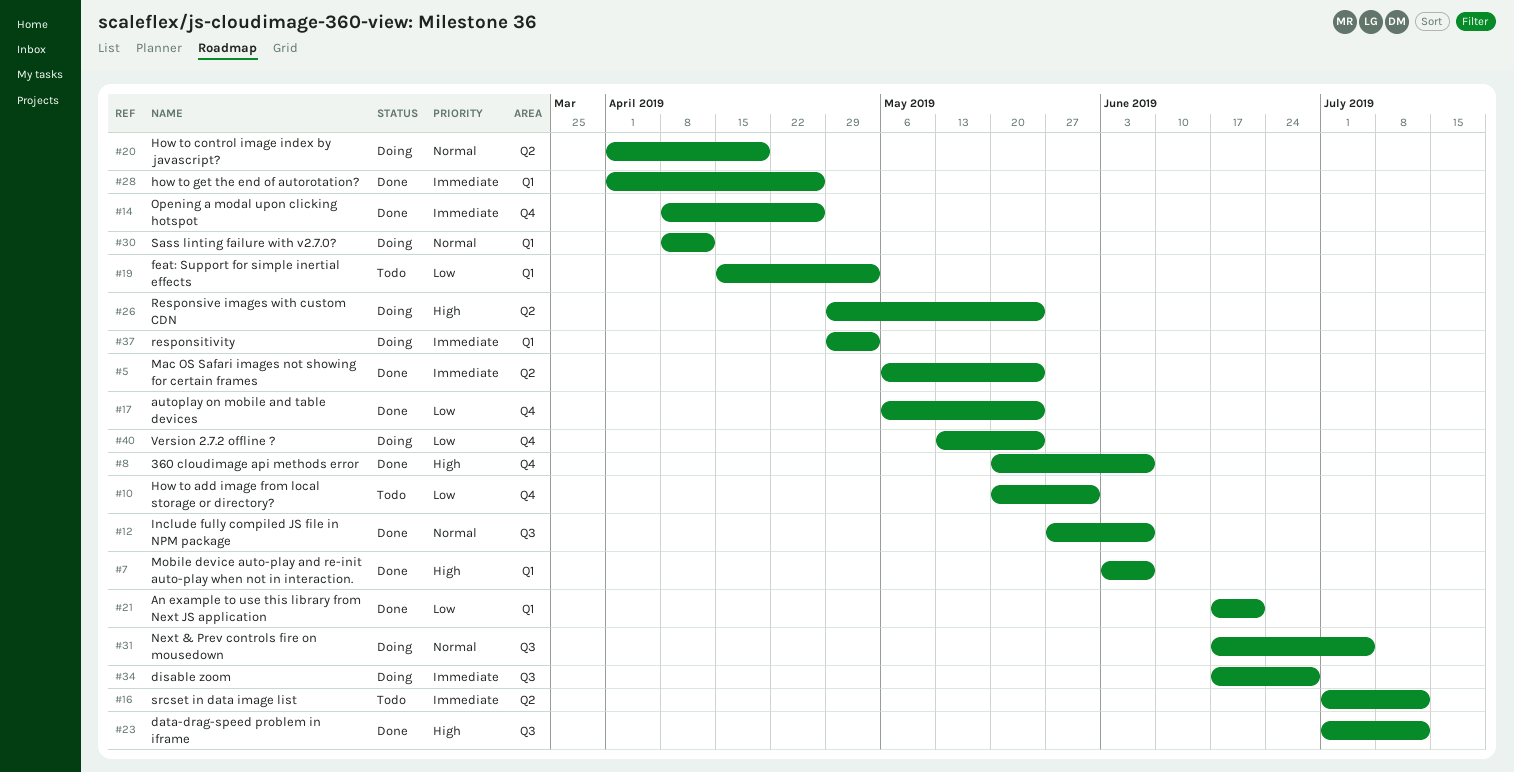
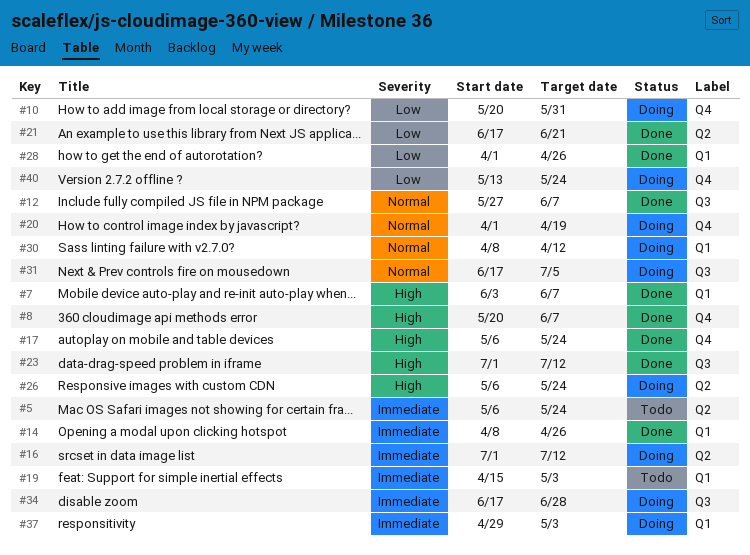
#5, status: Done -> Todo
#10, status: Todo -> Doing
#14, label: Q4 -> Q1
#16, status: Todo -> Doing
#17, priority: Low -> High
#19, priority: Low -> Immediate
#20, label: Q2 -> Q4
#21, label: Q1 -> Q2
#26, start: Apr 29 -> May 6
#28, priority: Immediate -> Low

